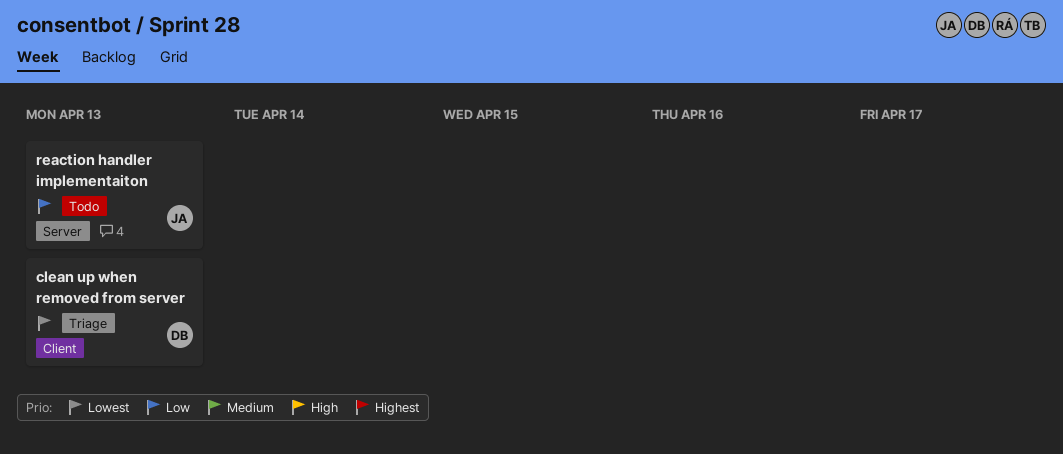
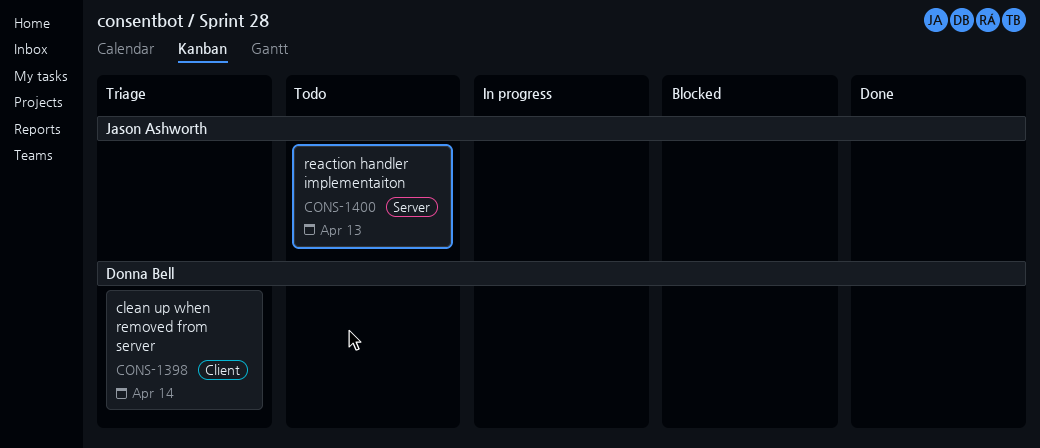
clean up when removed from server, due: Apr 13 -> Apr 14

